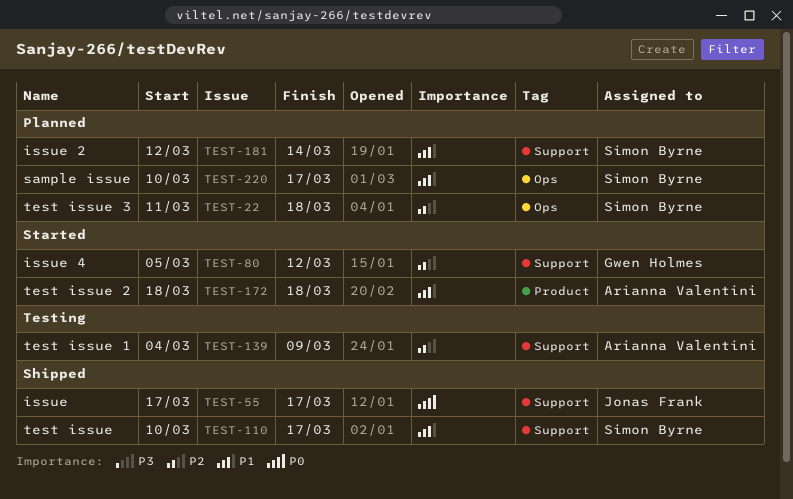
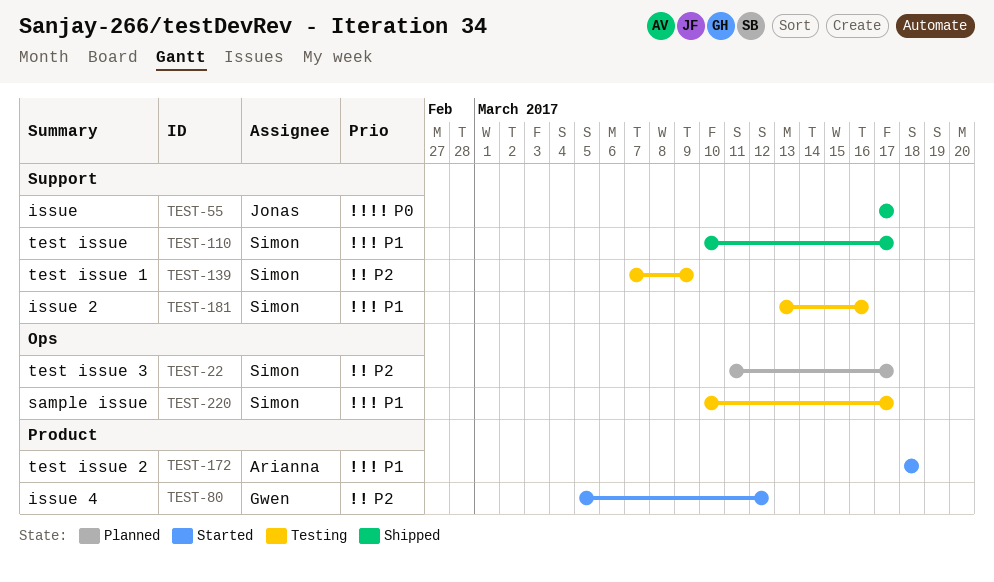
TEST-22, due: Mar 18 -> Mar 17
TEST-80, label: Support -> Product
TEST-139, owner: Arianna Valentini -> Simon Byrne
TEST-139, start: Mar 4 -> Mar 7
TEST-181, status: Planned -> Testing
TEST-181, start: Mar 12 -> Mar 13
TEST-181, due: Mar 14 -> Mar 16
TEST-220, status: Planned -> Testing

